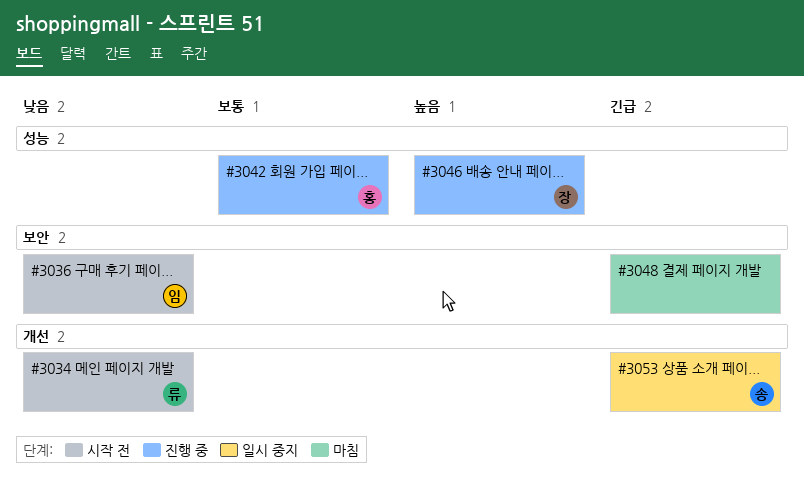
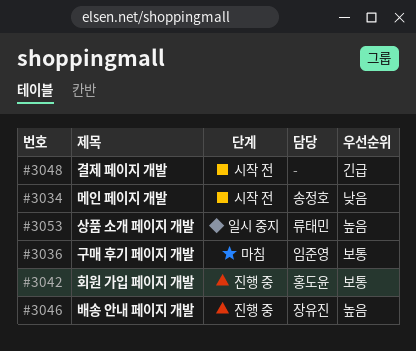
#3034, owner: 류태민 -> 송정호
#3036, status: 시작 전 -> 마침
#3036, priority: 낮음 -> 보통
#3048, status: 마침 -> 시작 전
#3053, owner: 송정호 -> 류태민
#3053, priority: 긴급 -> 높음

